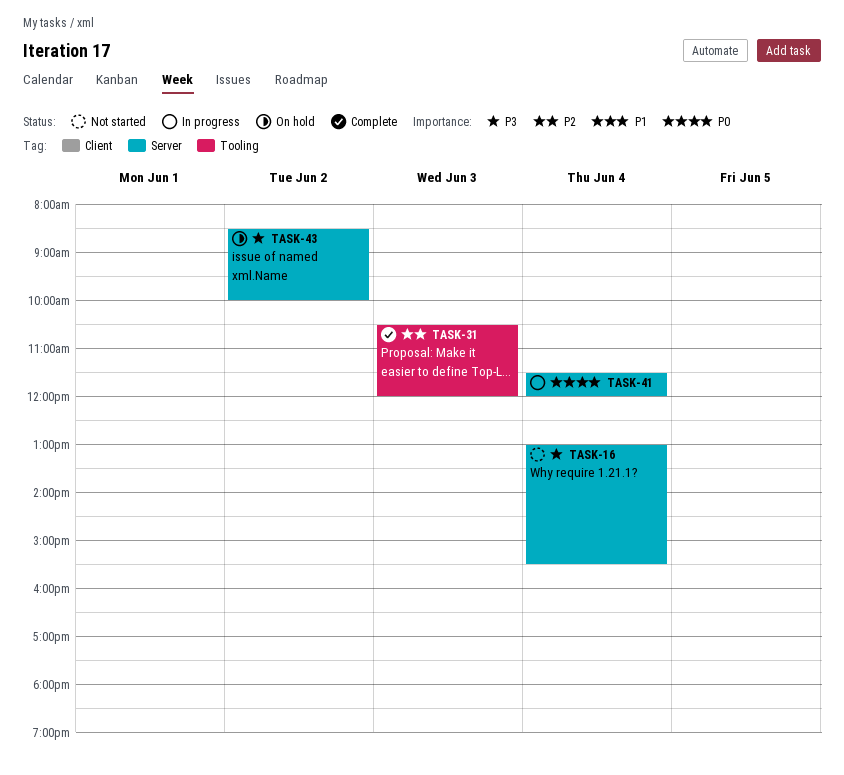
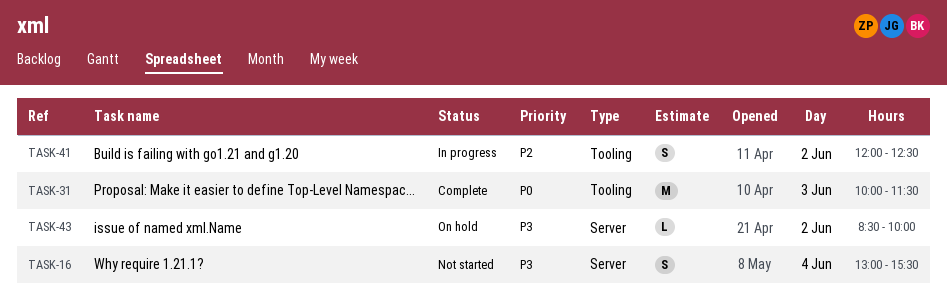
TASK-31, priority: P2 -> P0
TASK-31, begins: 10:30 -> 10:00
TASK-31, ends: 12:00 -> 11:30
TASK-41, priority: P0 -> P2
TASK-41, label: Server -> Tooling
TASK-41, day: Jun 4 -> Jun 2
TASK-41, begins: 11:30 -> 12:00
TASK-41, ends: 12:00 -> 12:30

